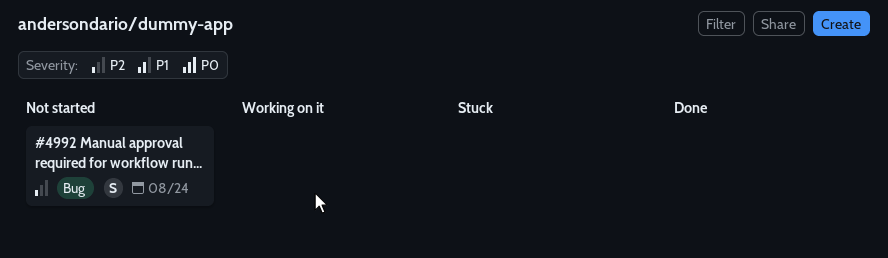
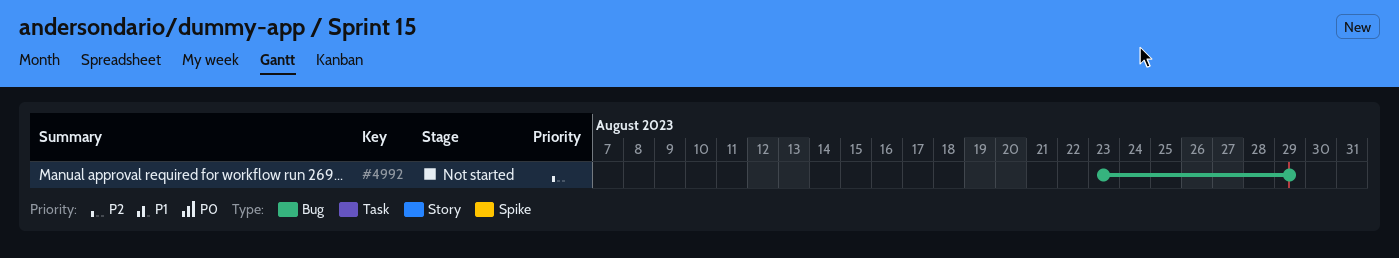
#4992, due: Aug 24 -> Aug 29

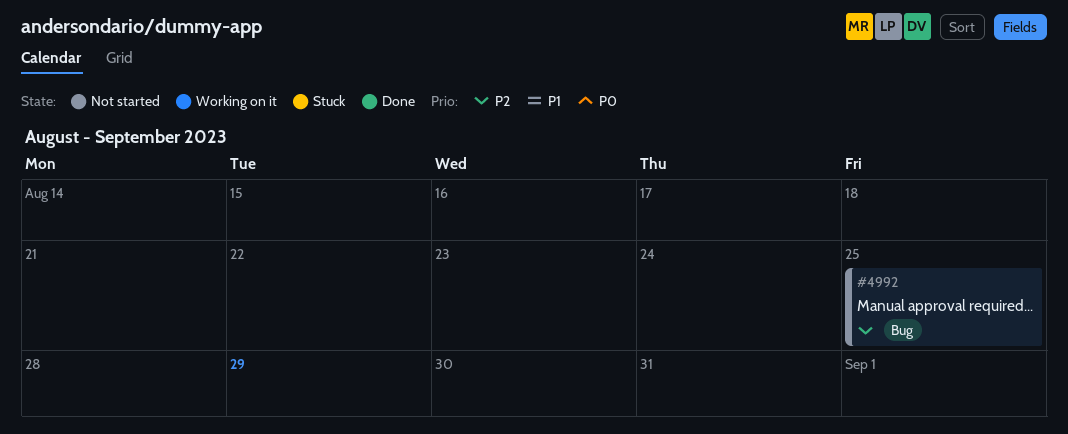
#4992, due: Aug 29 -> Aug 25

